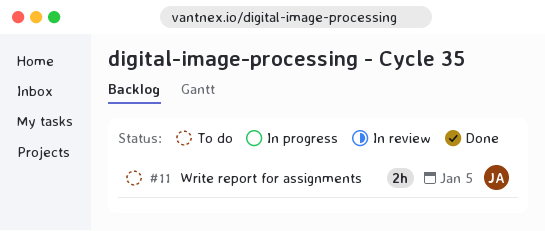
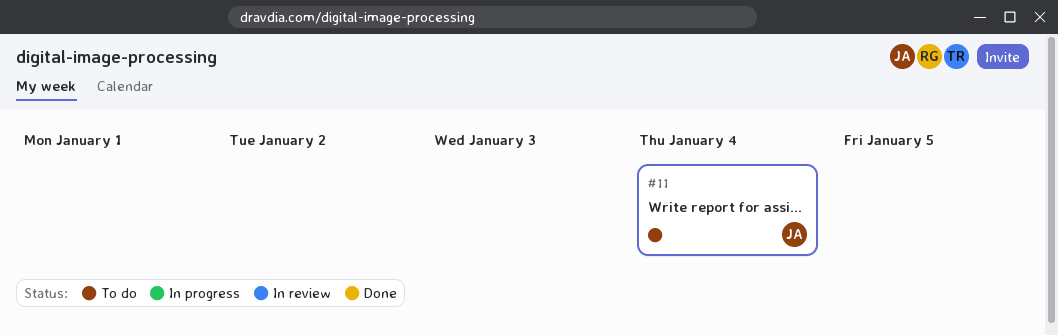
#11, due: Jan 5 -> Jan 4

